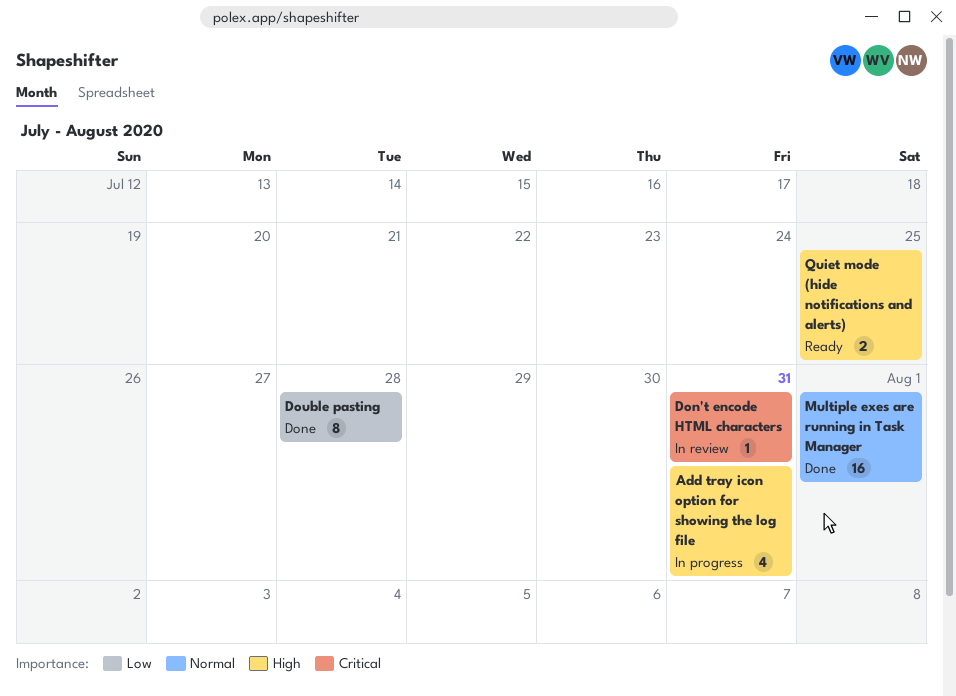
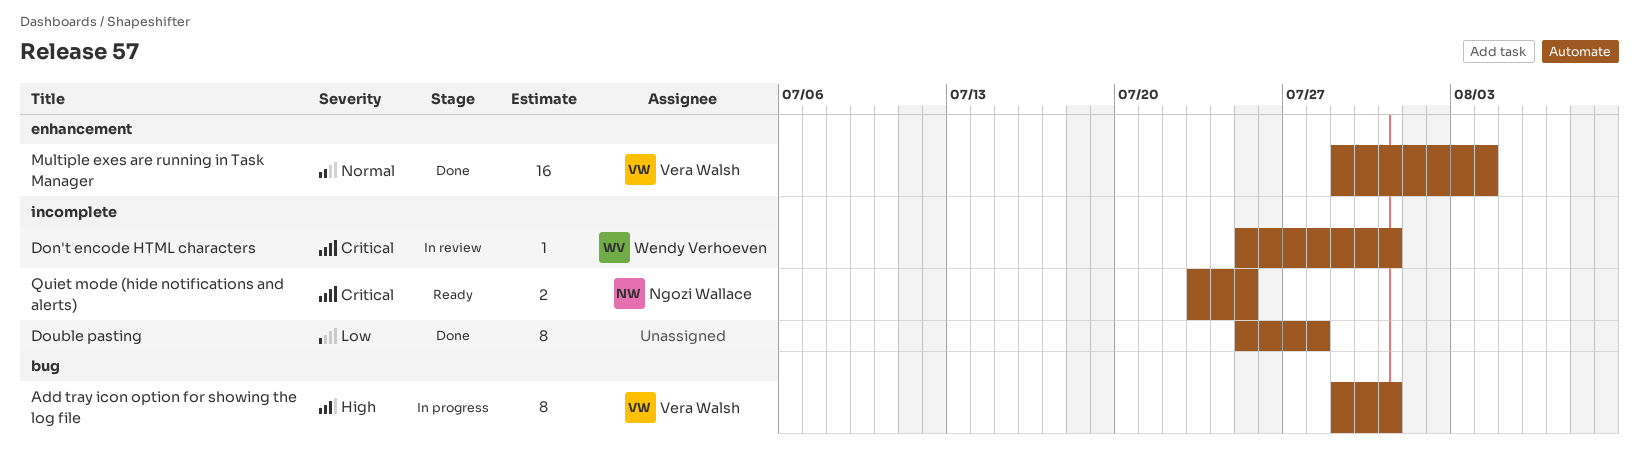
Add tray icon option for showing the log file, estimate: 4 -> 8
Multiple exes are running in Task Manager, due: Aug 1 -> Aug 4
Quiet mode (hide notifications and alerts), priority: High -> Critical

